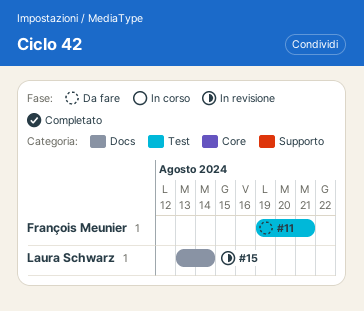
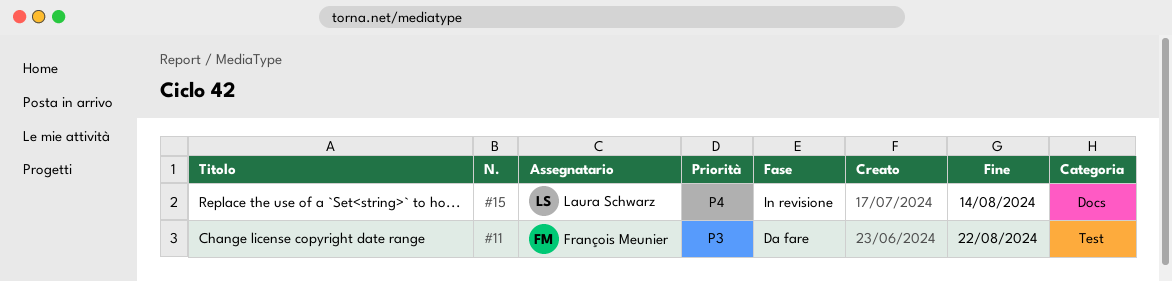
#11, due: Aug 21 -> Aug 22

